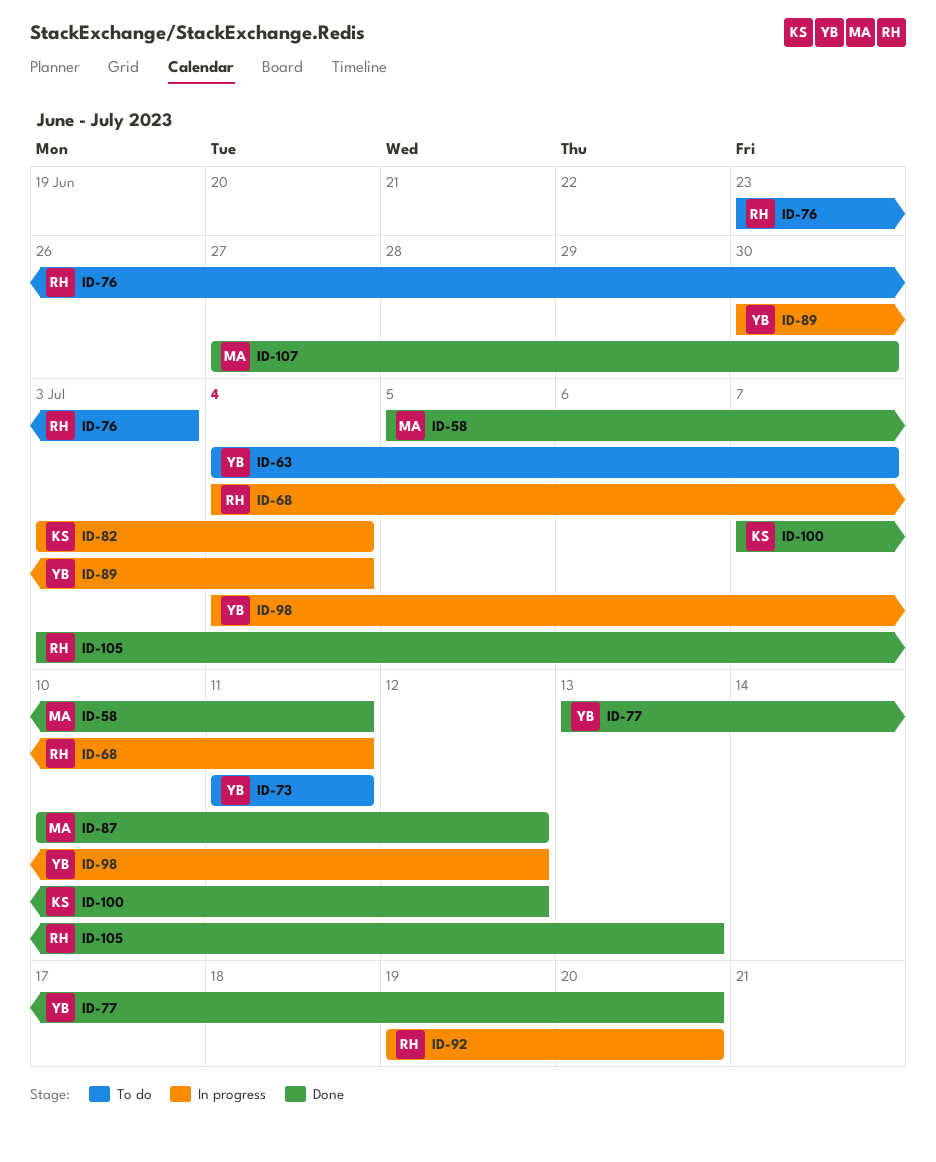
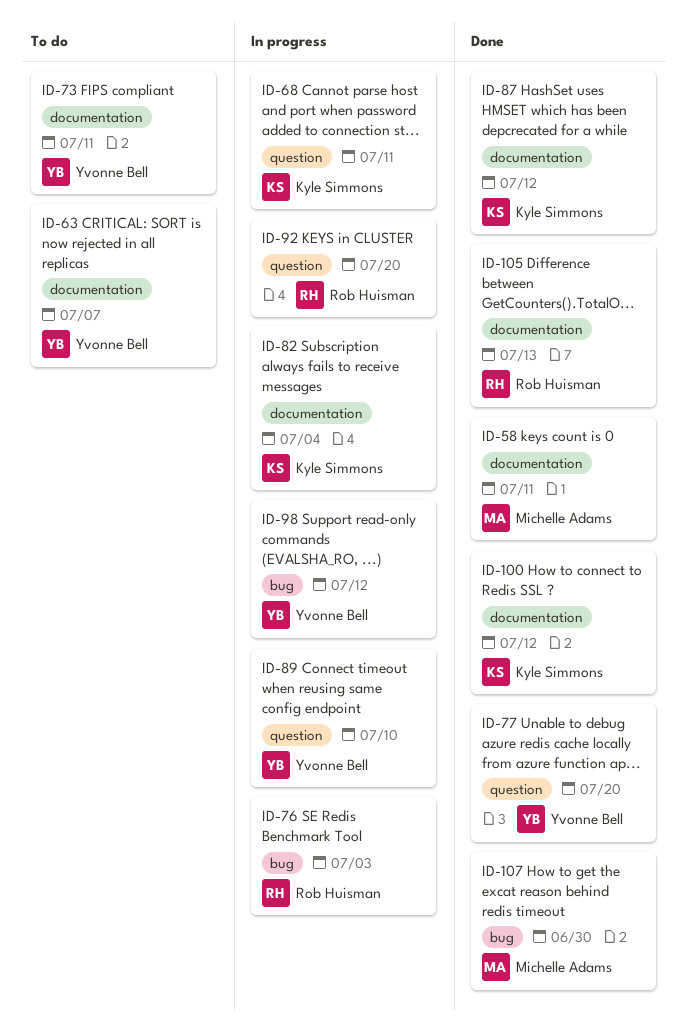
ID-68, owner: Rob Huisman -> Kyle Simmons
ID-76, status: To do -> In progress
ID-87, owner: Michelle Adams -> Kyle Simmons
ID-89, due: Jul 4 -> Jul 10

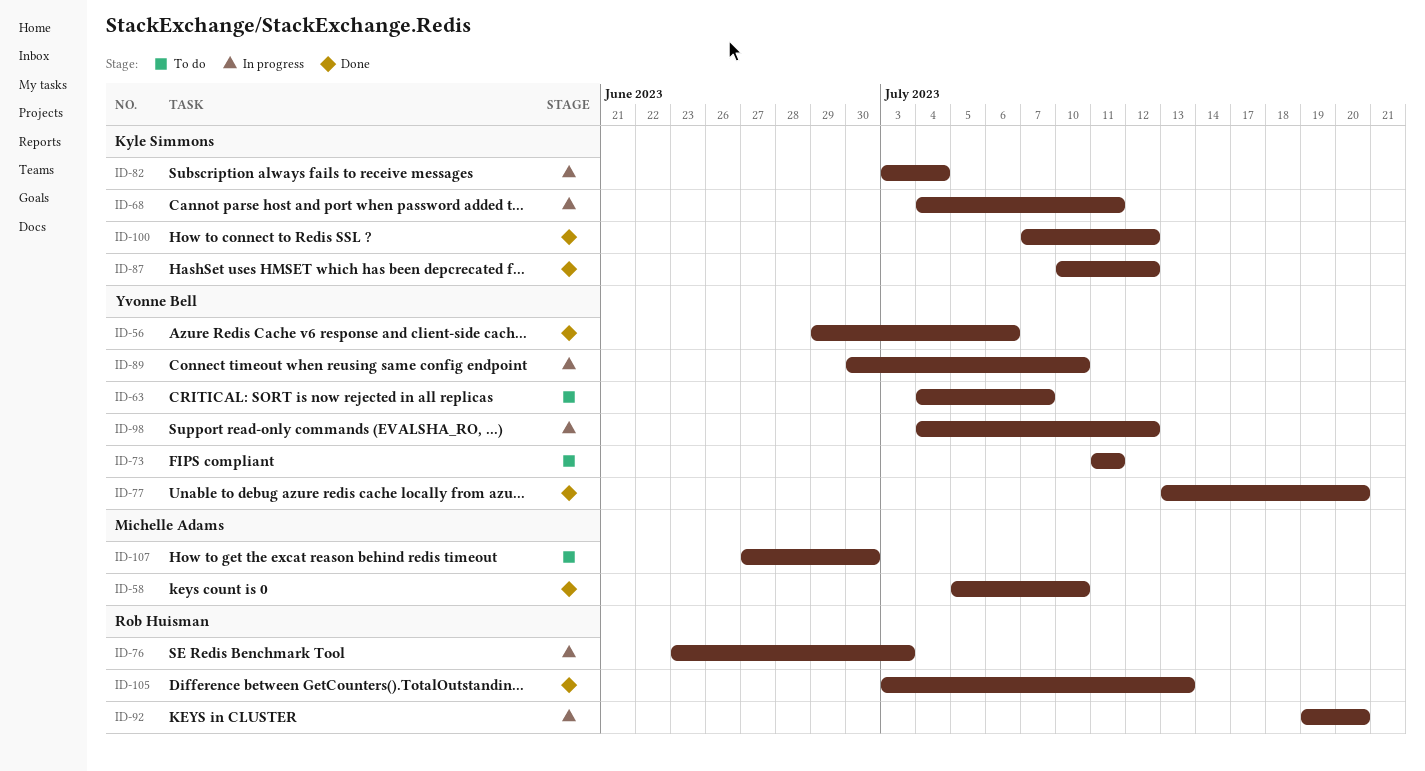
ID-56: none -> present
ID-58, due: Jul 11 -> Jul 10
ID-107, status: Done -> To do

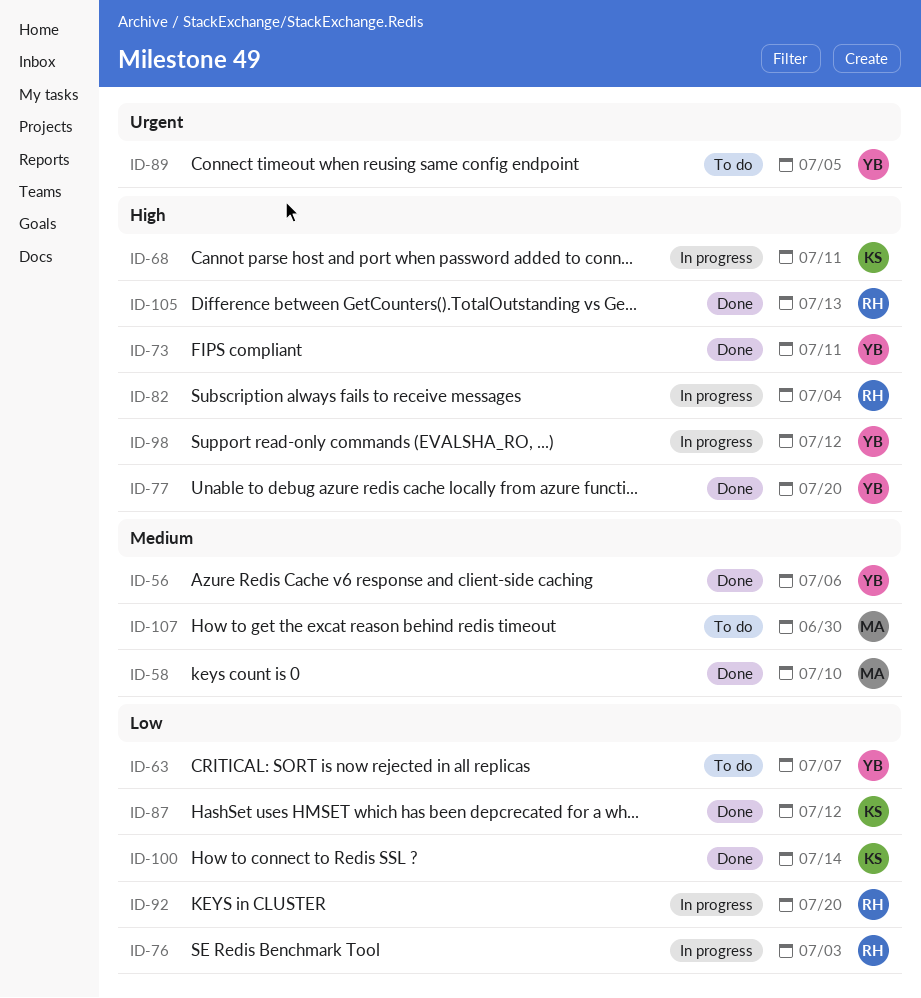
ID-73, status: To do -> Done
ID-82, owner: Kyle Simmons -> Rob Huisman
ID-89, status: In progress -> To do
ID-89, due: Jul 10 -> Jul 5
ID-100, due: Jul 12 -> Jul 14

